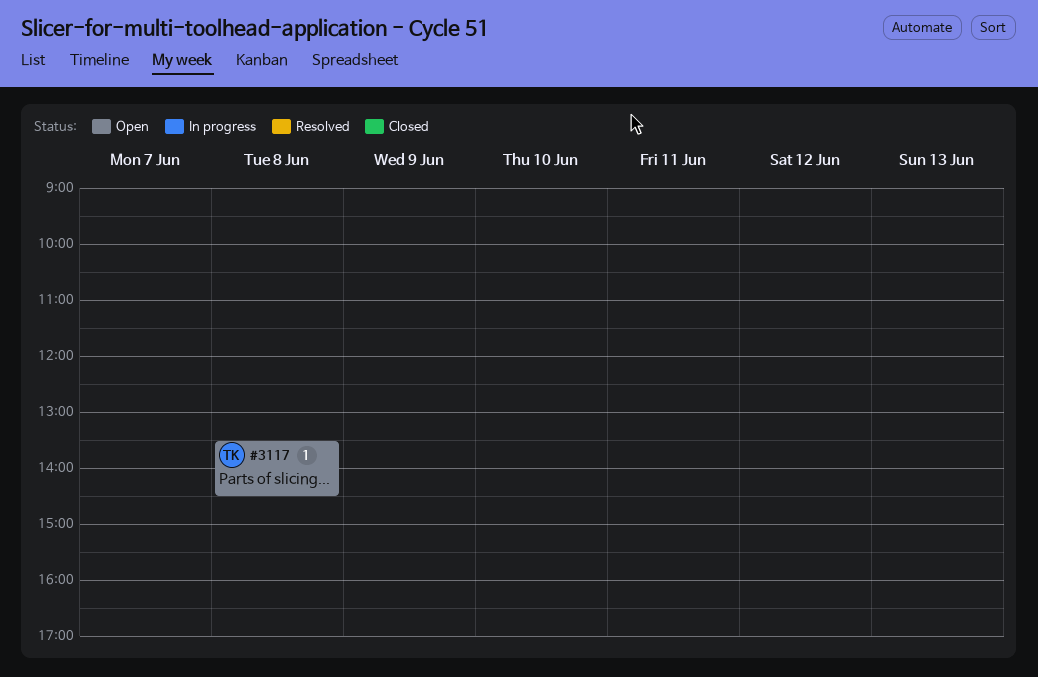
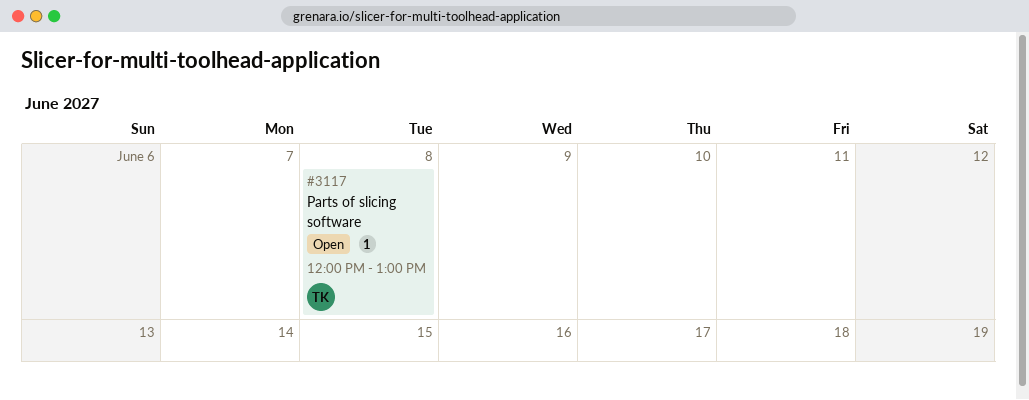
#3117, begins: 13:30 -> 12:00
#3117, ends: 14:30 -> 13:00

